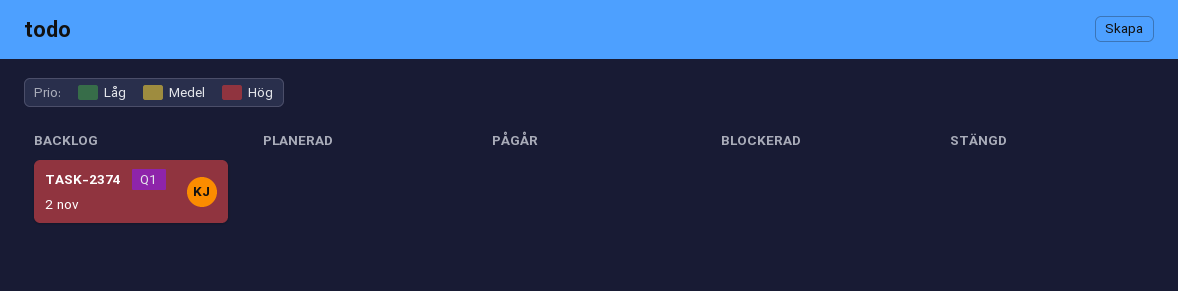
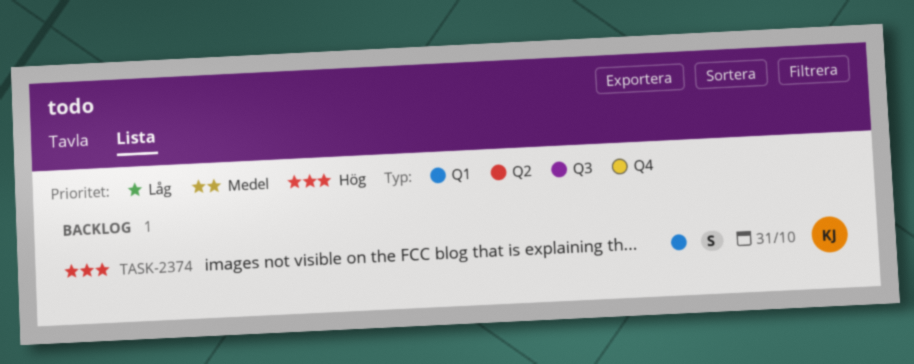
TASK-2374, due: Nov 2 -> Oct 31

